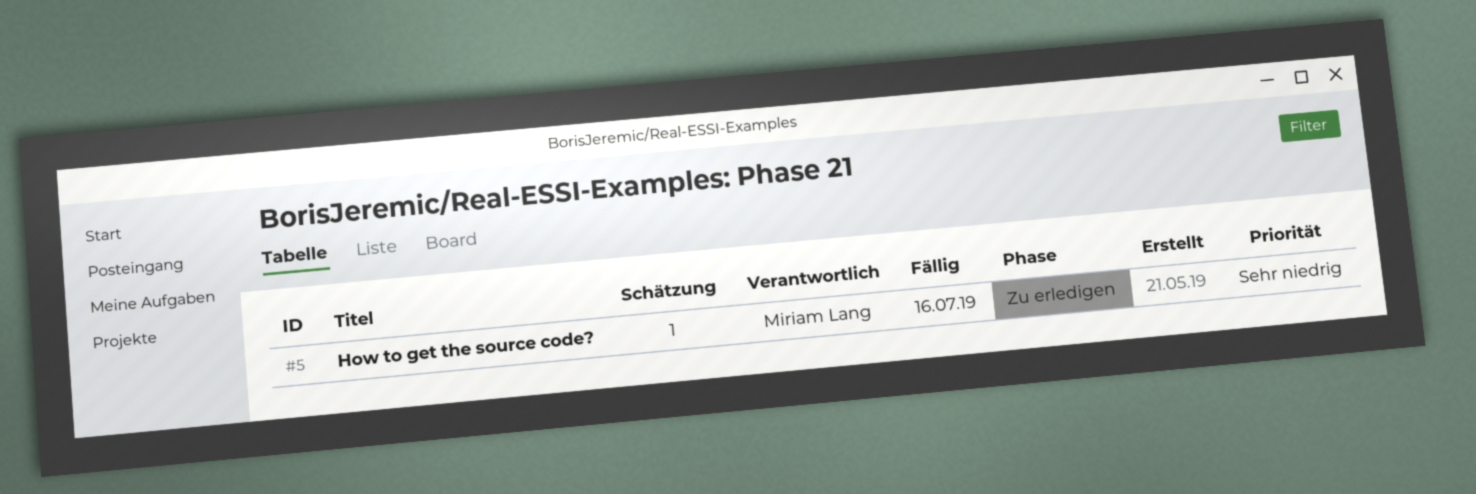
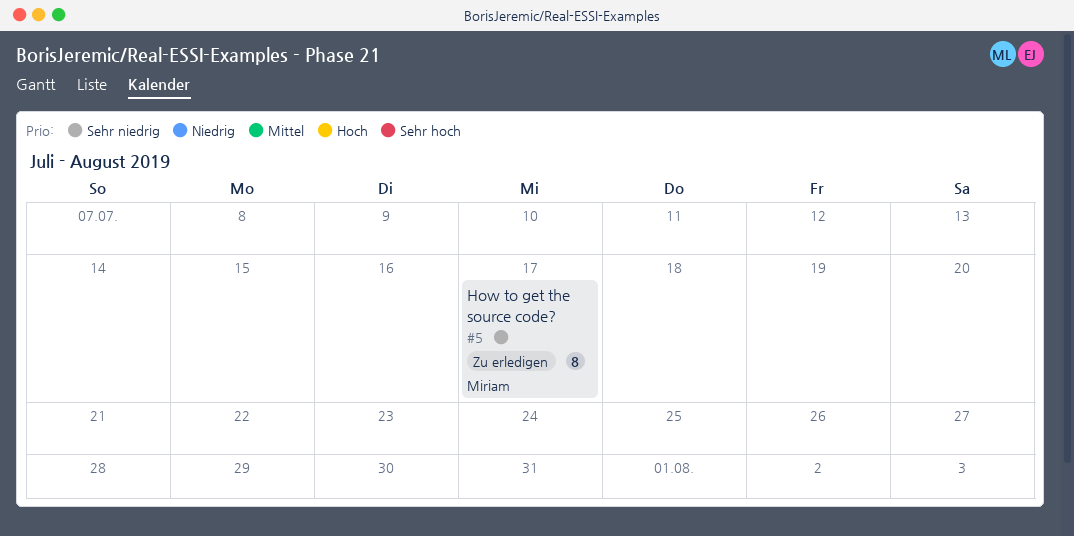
#5, estimate: 1 -> 8
#5, due: Jul 16 -> Jul 17

